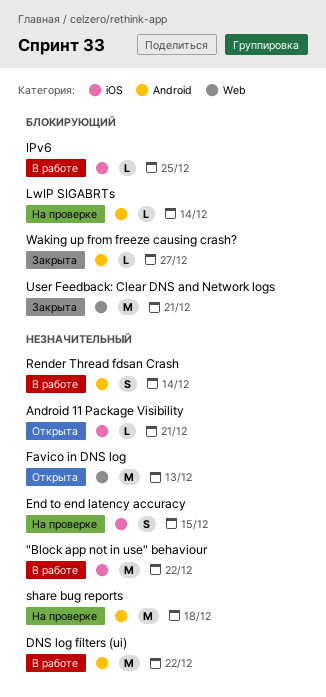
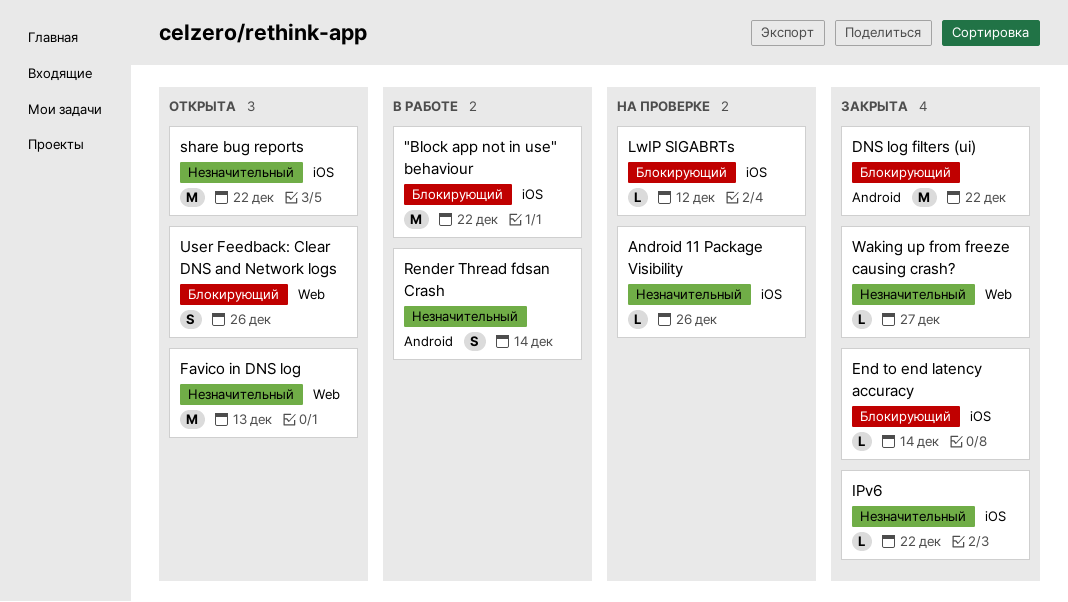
"Block app not in use" behaviour, priority: Незначительный -> Блокирующий
Android 11 Package Visibility, status: Открыта -> На проверке
Android 11 Package Visibility, due: Dec 21 -> Dec 26
DNS log filters (ui), status: В работе -> Закрыта
DNS log filters (ui), priority: Незначительный -> Блокирующий
End to end latency accuracy, status: На проверке -> Закрыта
End to end latency accuracy, priority: Незначительный -> Блокирующий
End to end latency accuracy, estimate: S -> L
End to end latency accuracy, due: Dec 15 -> Dec 14
IPv6, status: В работе -> Закрыта
IPv6, priority: Блокирующий -> Незначительный
IPv6, due: Dec 25 -> Dec 22
LwIP SIGABRTs, label: Android -> iOS
LwIP SIGABRTs, due: Dec 14 -> Dec 12
share bug reports, status: На проверке -> Открыта
share bug reports, label: Android -> iOS
share bug reports, due: Dec 18 -> Dec 22
User Feedback: Clear DNS and Network logs, status: Закрыта -> Открыта
User Feedback: Clear DNS and Network logs, estimate: M -> S
User Feedback: Clear DNS and Network logs, due: Dec 21 -> Dec 26
Waking up from freeze causing crash?, priority: Блокирующий -> Незначительный
Waking up from freeze causing crash?, label: Android -> Web

